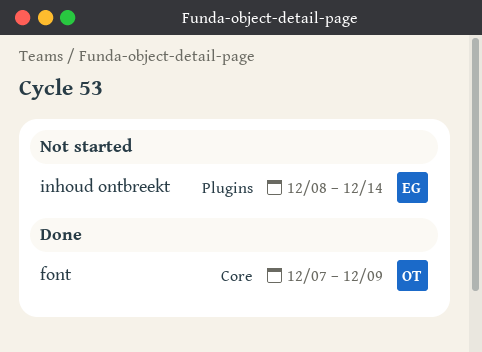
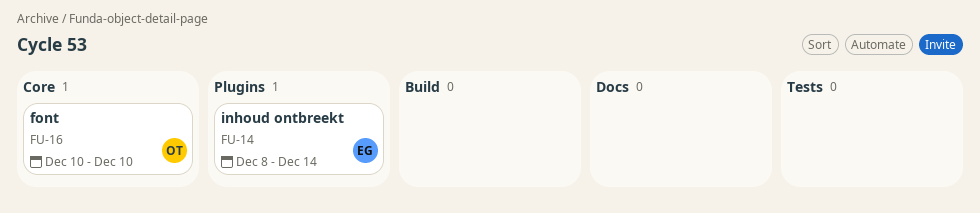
font, start: Dec 7 -> Dec 10
font, due: Dec 9 -> Dec 10

